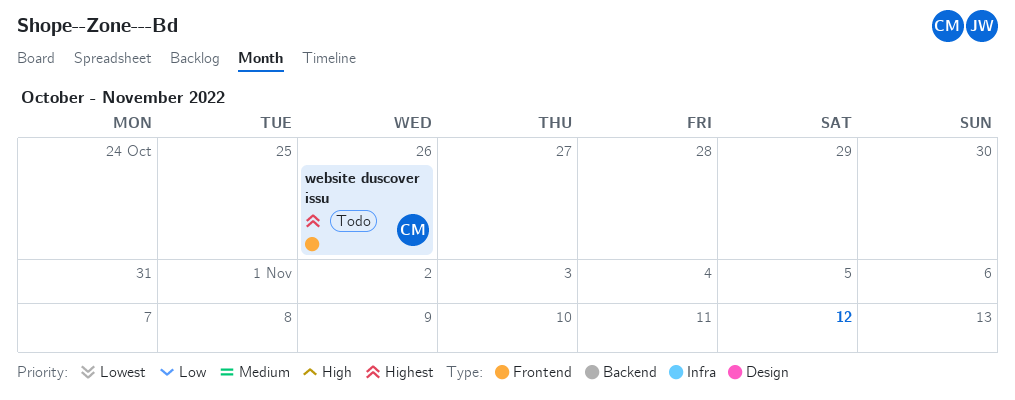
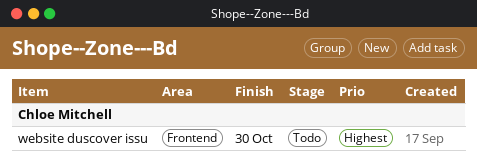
website duscover issu, due: Oct 26 -> Oct 30

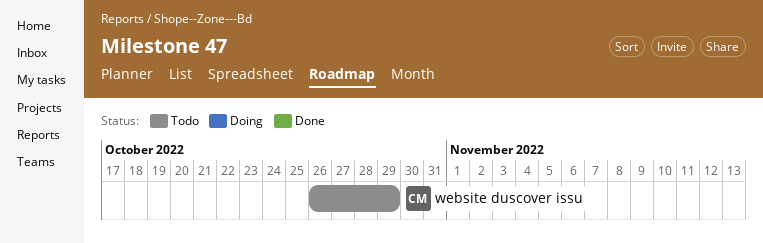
website duscover issu, due: Oct 30 -> Oct 29

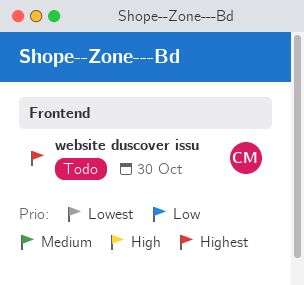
website duscover issu, due: Oct 29 -> Oct 30

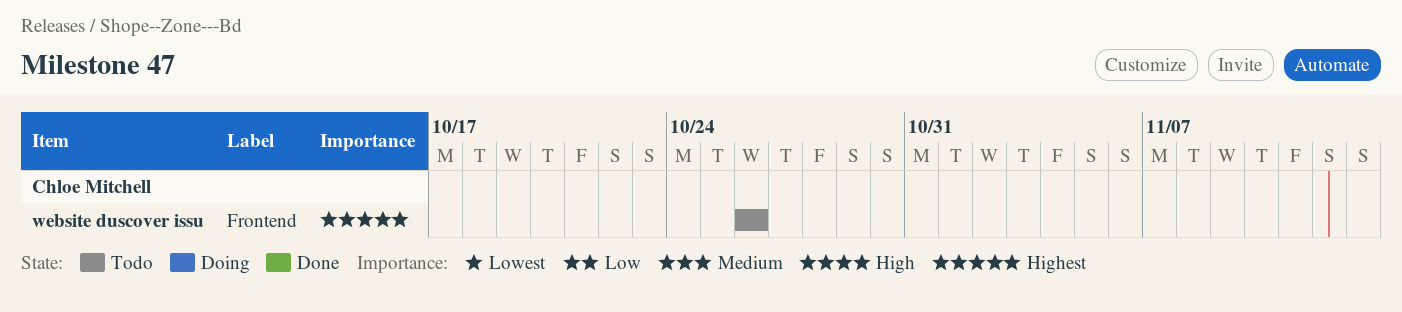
website duscover issu, due: Oct 30 -> Oct 26

